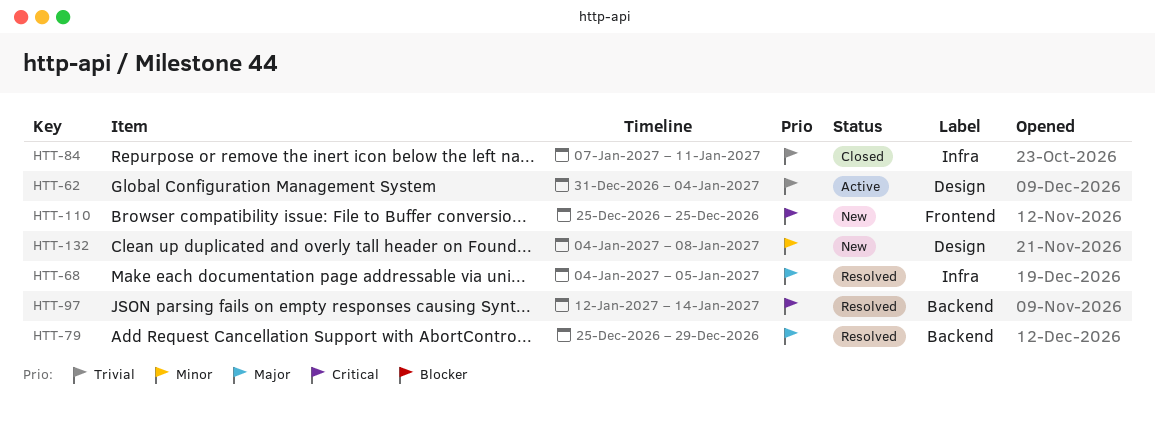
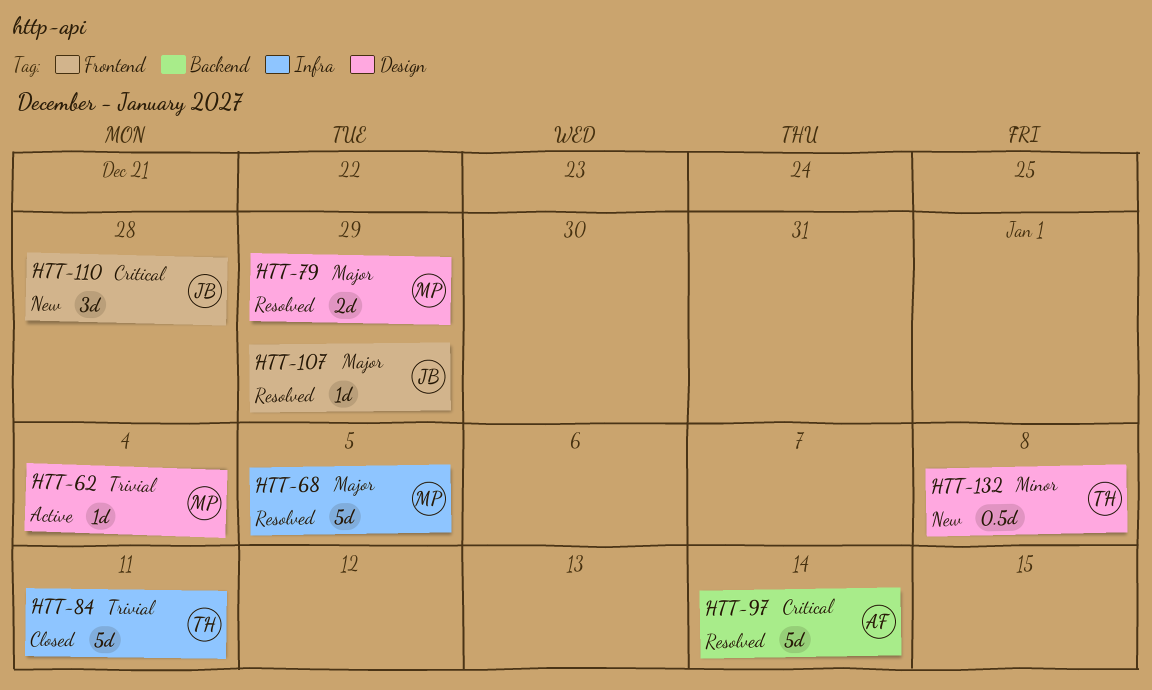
HTT-79, label: Backend -> Design
HTT-107: none -> present
HTT-110, due: Dec 25 -> Dec 28

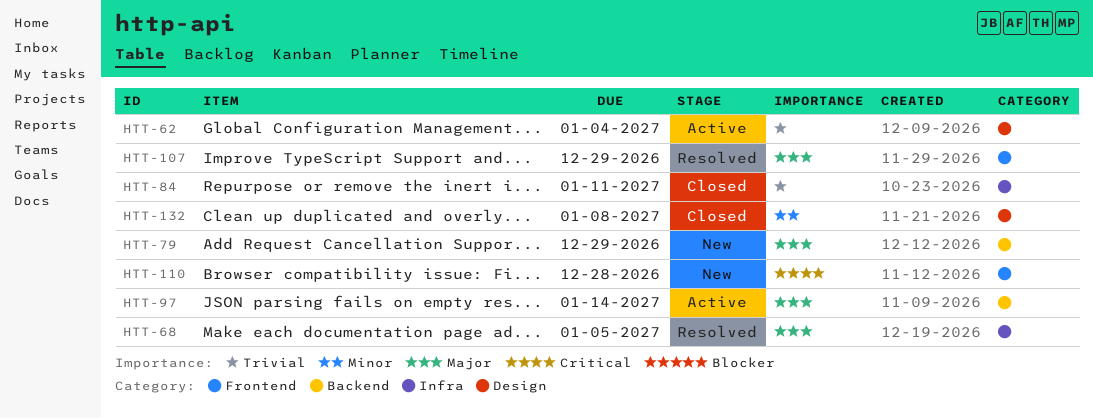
HTT-79, status: Resolved -> New
HTT-79, label: Design -> Backend
HTT-97, status: Resolved -> Active
HTT-97, priority: Critical -> Major
HTT-132, status: New -> Closed

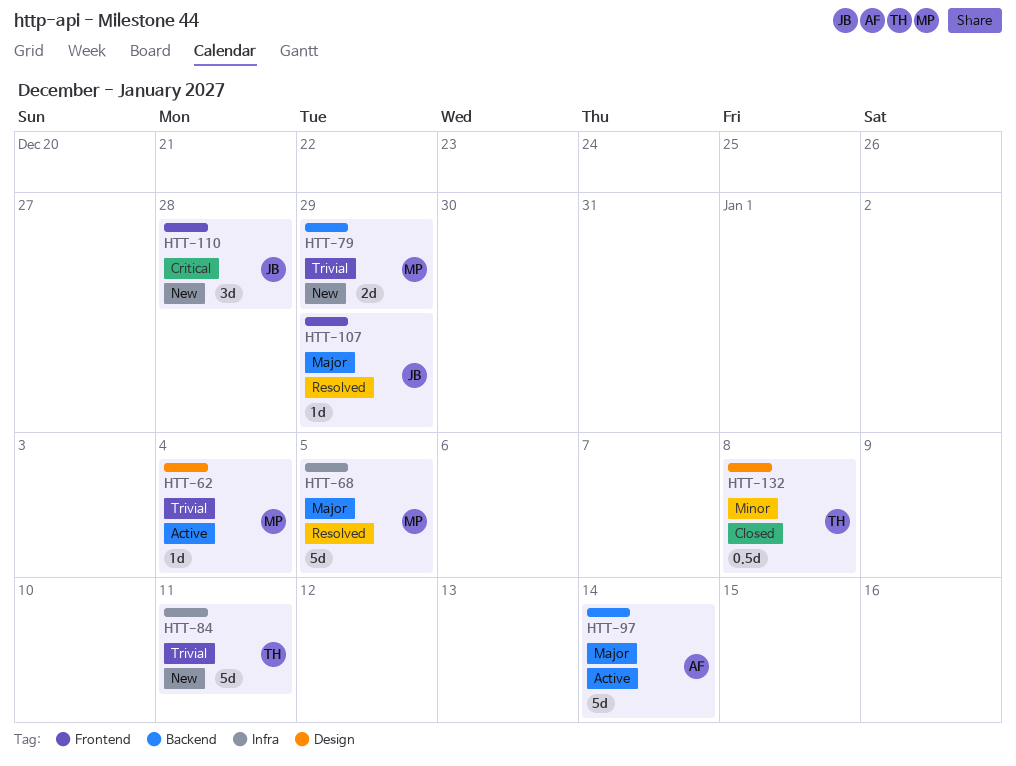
HTT-79, priority: Major -> Trivial
HTT-84, status: Closed -> New

